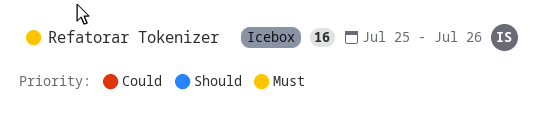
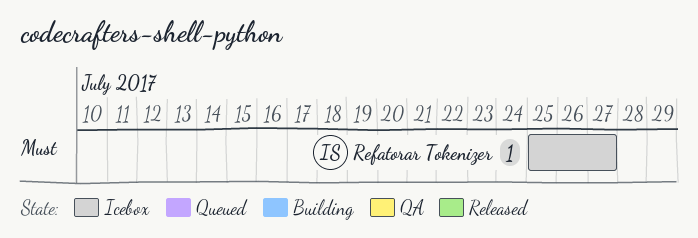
Refatorar Tokenizer, estimate: 16 -> 1
Refatorar Tokenizer, due: Jul 26 -> Jul 27

